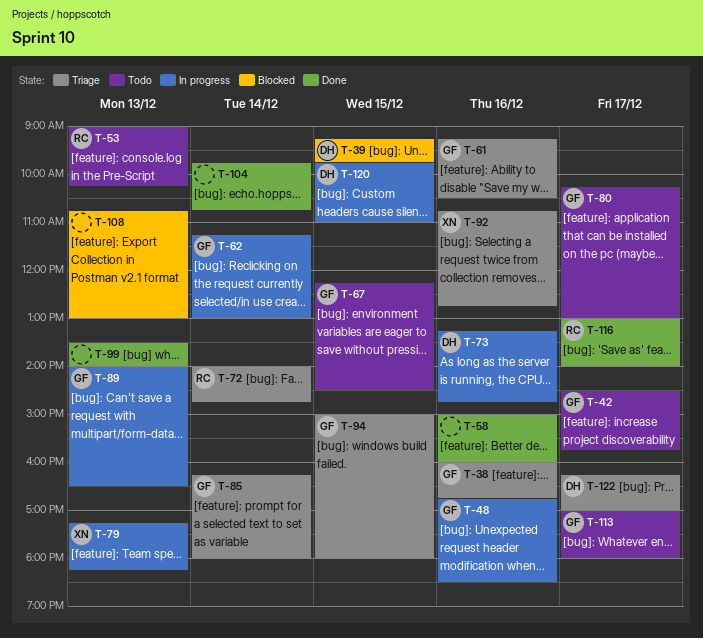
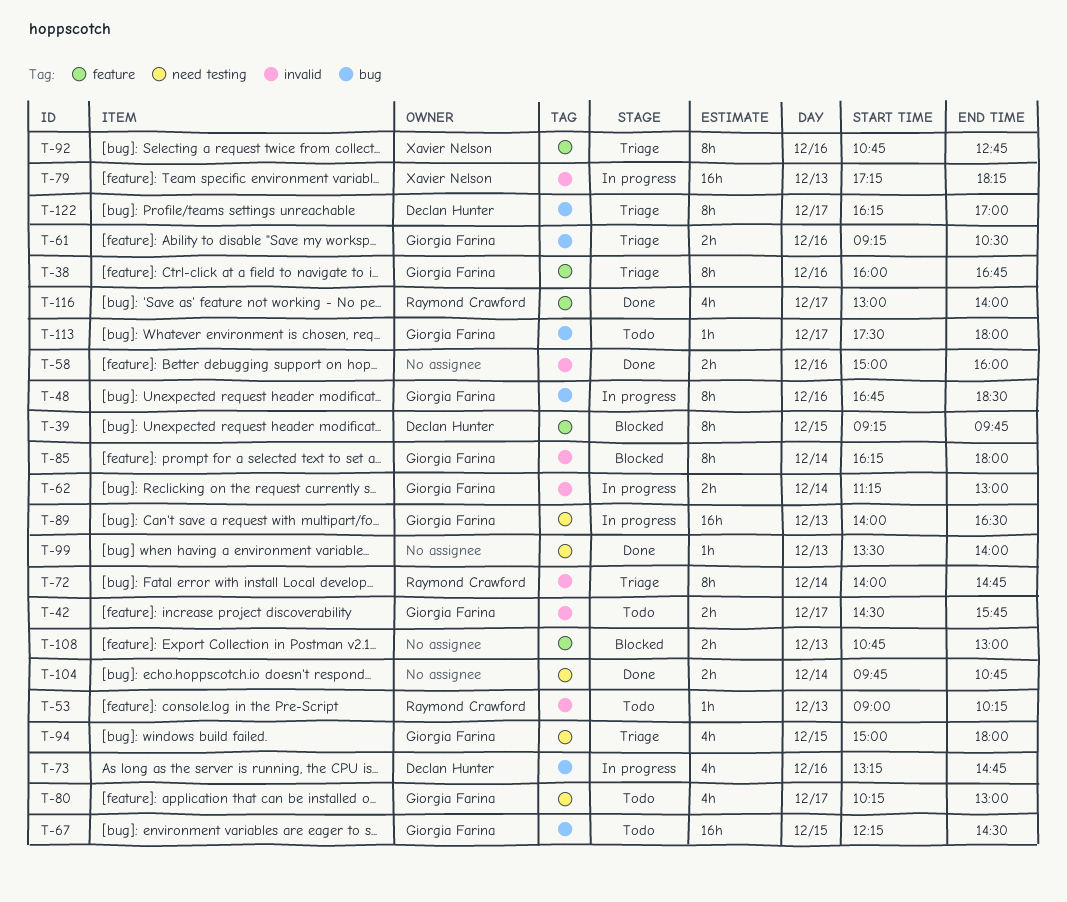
T-85, status: Triage -> Blocked
T-113, begins: 17:00 -> 17:30
T-120: present -> none

